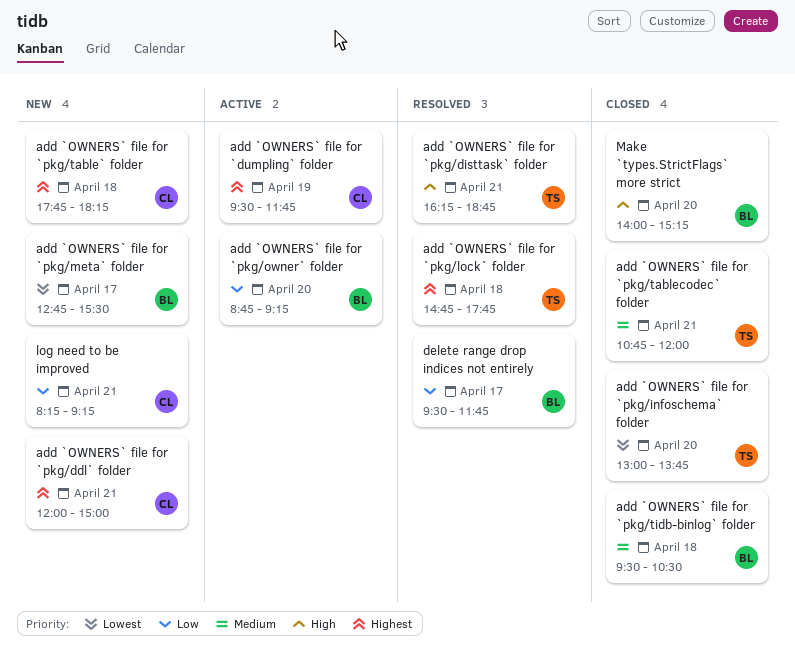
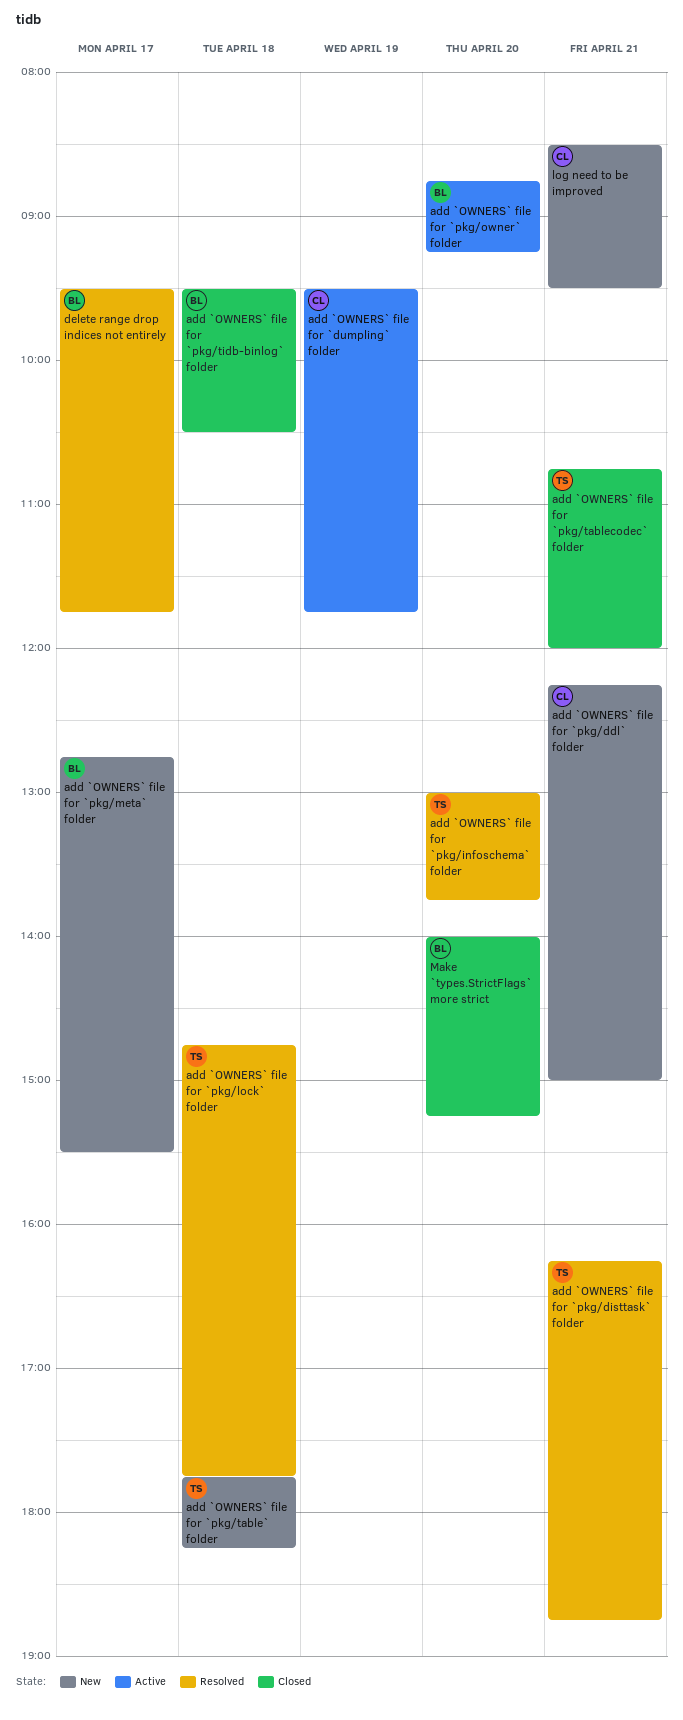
add `OWNERS` file for `pkg/ddl` folder, begins: 12:00 -> 12:15
add `OWNERS` file for `pkg/infoschema` folder, status: Closed -> Resolved
add `OWNERS` file for `pkg/table` folder, owner: CL -> TS
log need to be improved, begins: 08:15 -> 08:30
log need to be improved, ends: 09:15 -> 09:30

